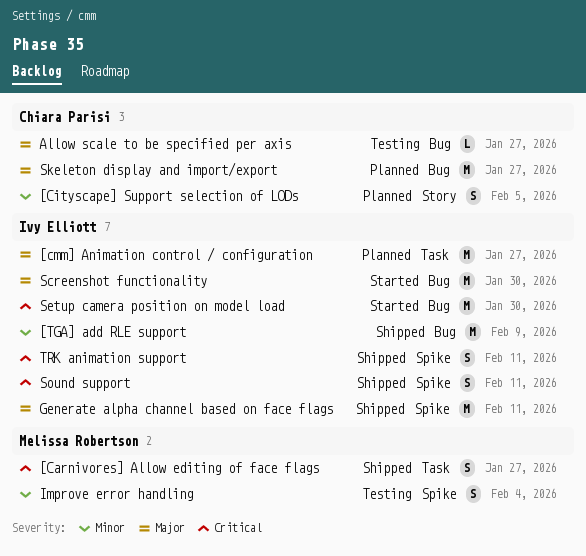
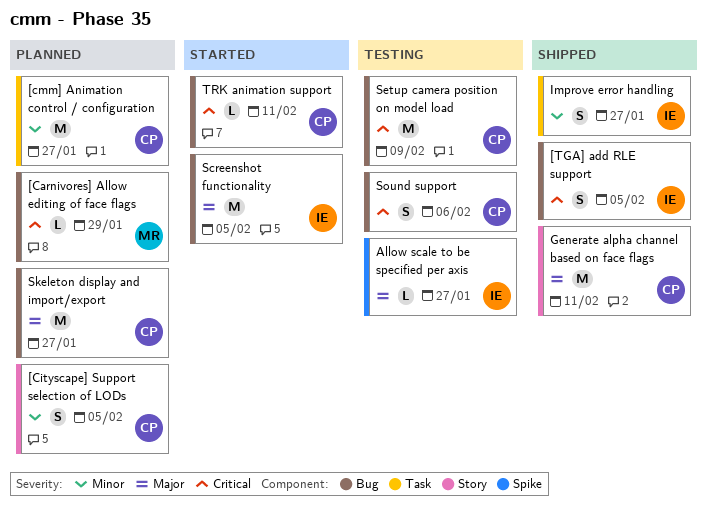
[Carnivores] Allow editing of face flags, status: Shipped -> Planned
[Carnivores] Allow editing of face flags, label: Task -> Bug
[Carnivores] Allow editing of face flags, estimate: S -> L
[Carnivores] Allow editing of face flags, due: Jan 27 -> Jan 29
[cmm] Animation control / configuration, owner: Ivy Elliott -> Chiara Parisi
[cmm] Animation control / configuration, priority: Major -> Minor
[TGA] add RLE support, priority: Minor -> Critical
[TGA] add RLE support, estimate: M -> S
[TGA] add RLE support, due: Feb 9 -> Feb 5
Allow scale to be specified per axis, owner: Chiara Parisi -> Ivy Elliott
Allow scale to be specified per axis, label: Bug -> Spike
Generate alpha channel based on face flags, owner: Ivy Elliott -> Chiara Parisi
Generate alpha channel based on face flags, label: Spike -> Story
Improve error handling, status: Testing -> Shipped
Improve error handling, owner: Melissa Robertson -> Ivy Elliott
Improve error handling, label: Spike -> Task
Improve error handling, due: Feb 4 -> Jan 27
Screenshot functionality, due: Jan 30 -> Feb 5
Setup camera position on model load, status: Started -> Testing
Setup camera position on model load, owner: Ivy Elliott -> Chiara Parisi
Setup camera position on model load, due: Jan 30 -> Feb 9
Sound support, status: Shipped -> Testing
Sound support, owner: Ivy Elliott -> Chiara Parisi
Sound support, label: Spike -> Bug
Sound support, due: Feb 11 -> Feb 6
TRK animation support, status: Shipped -> Started
TRK animation support, owner: Ivy Elliott -> Chiara Parisi
TRK animation support, label: Spike -> Bug
TRK animation support, estimate: S -> L

